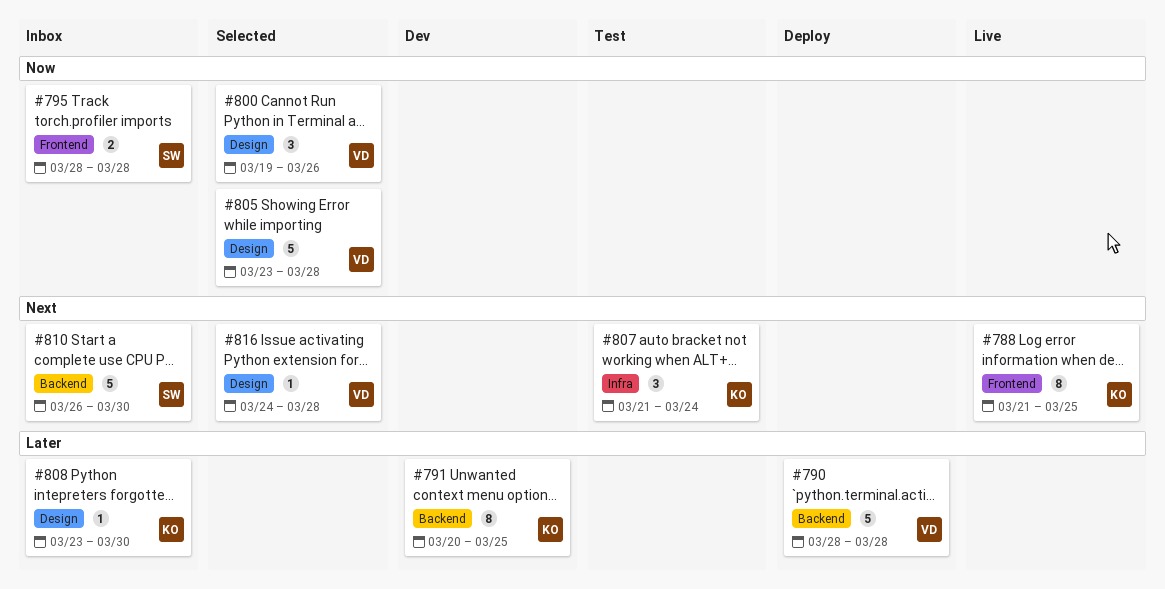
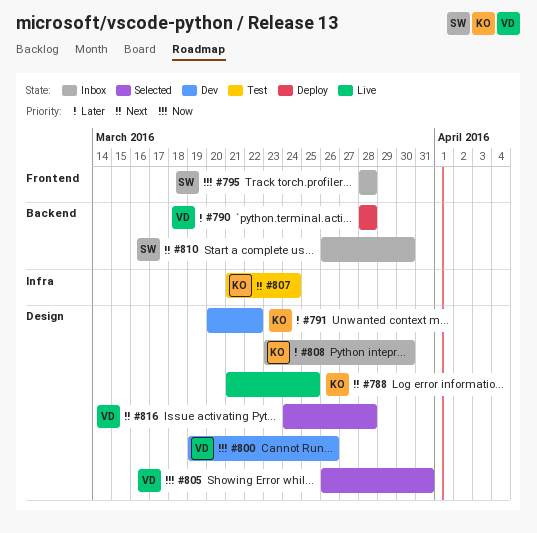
#788, label: Frontend -> Design
#791, label: Backend -> Design
#791, due: Mar 25 -> Mar 22
#800, status: Selected -> Dev
#805, start: Mar 23 -> Mar 26
#805, due: Mar 28 -> Mar 31

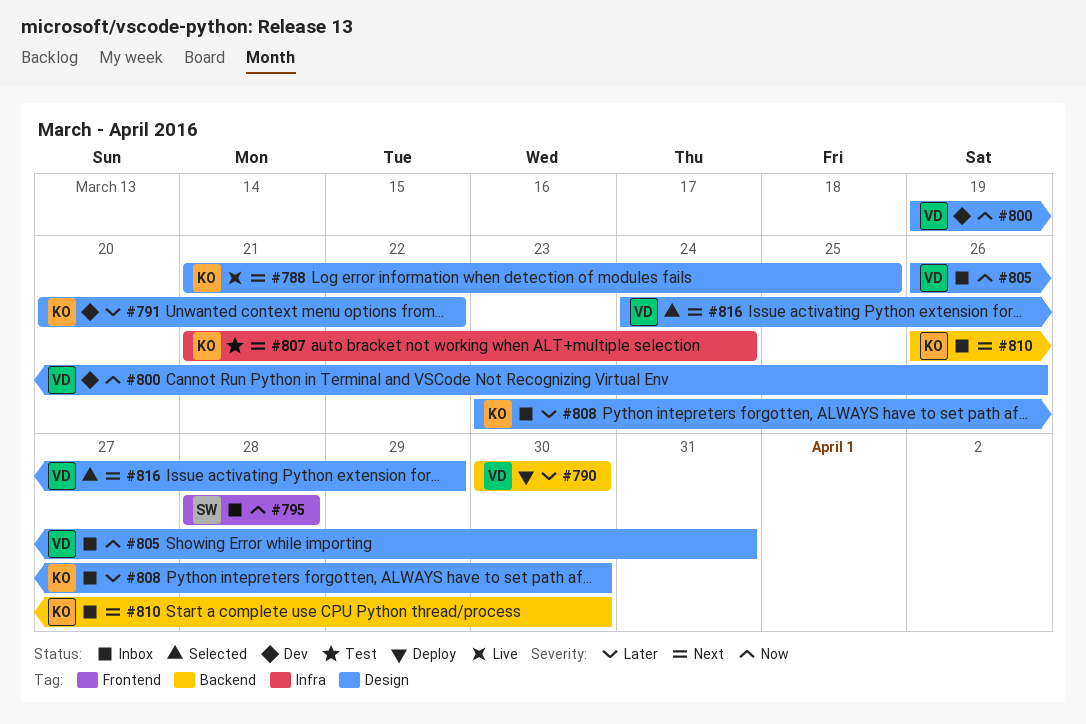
#790, start: Mar 28 -> Mar 30
#790, due: Mar 28 -> Mar 30
#805, status: Selected -> Inbox
#810, owner: SW -> KO
#816, due: Mar 28 -> Mar 29

